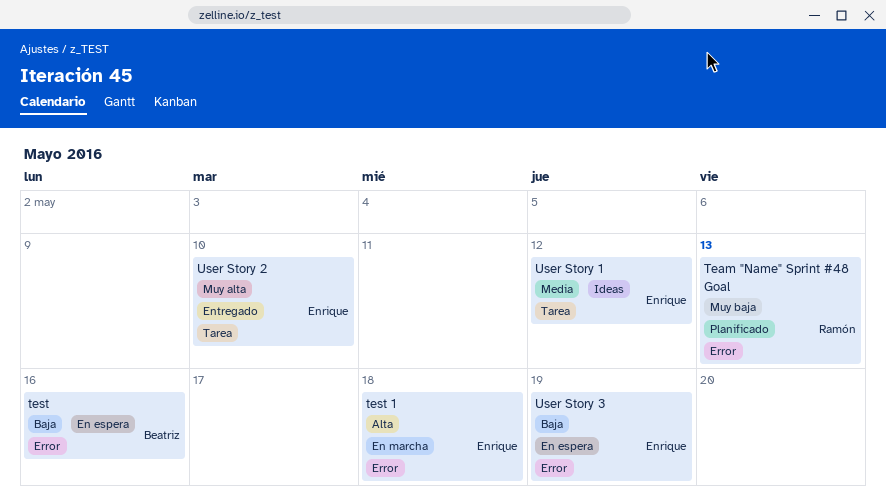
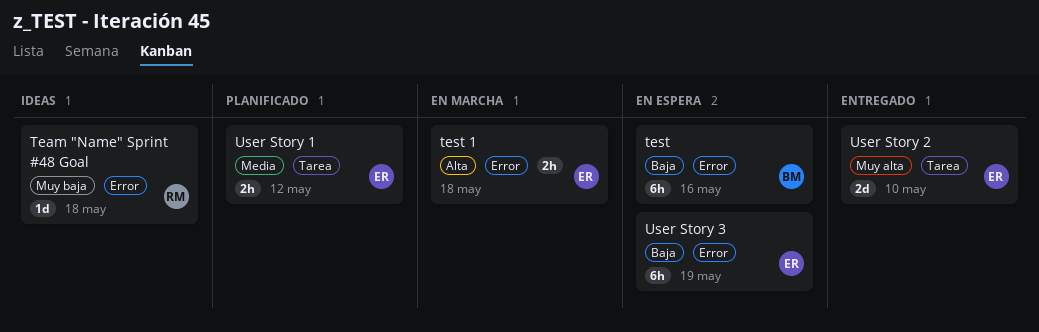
Team "Name" Sprint #48 Goal, status: Planificado -> Ideas
Team "Name" Sprint #48 Goal, due: May 13 -> May 18
User Story 1, status: Ideas -> Planificado

